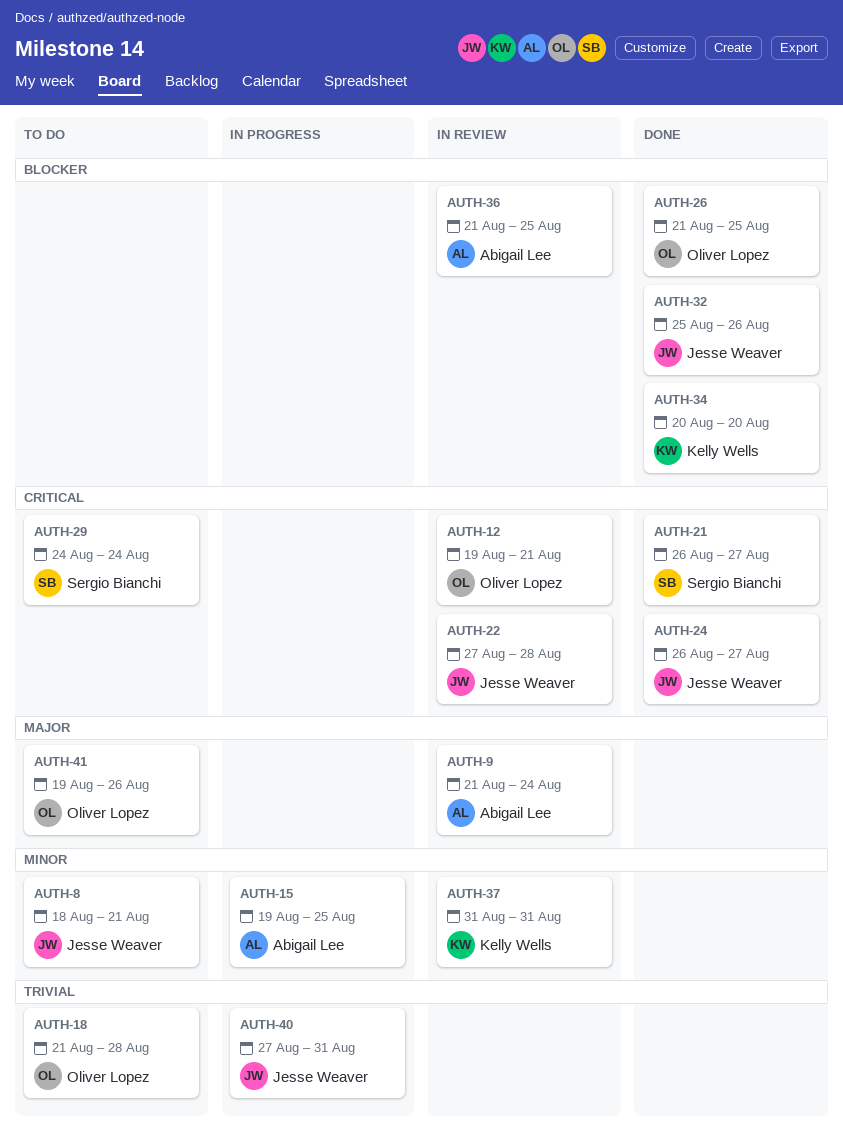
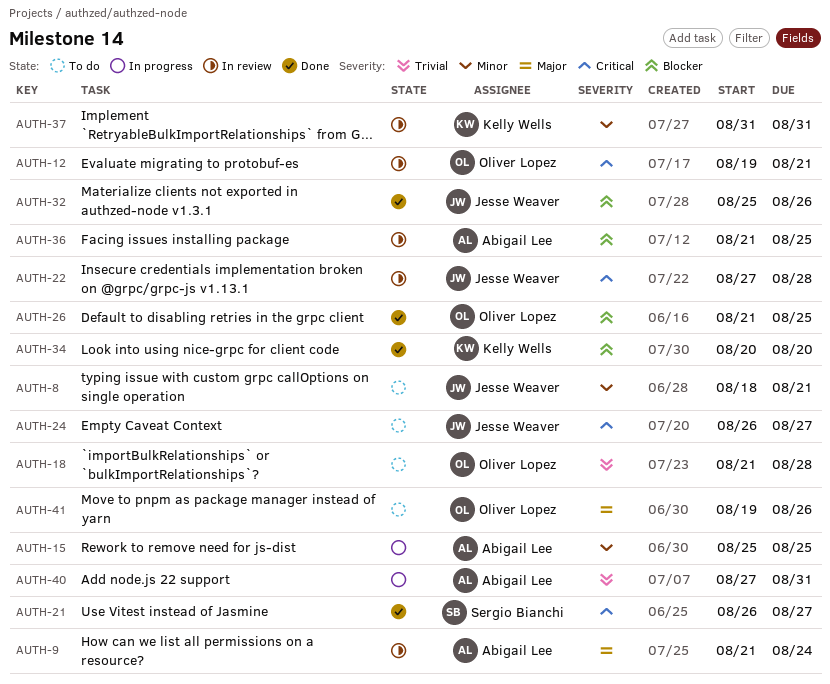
AUTH-15, start: Aug 19 -> Aug 25
AUTH-24, status: Done -> To do
AUTH-29: present -> none
AUTH-40, owner: Jesse Weaver -> Abigail Lee

